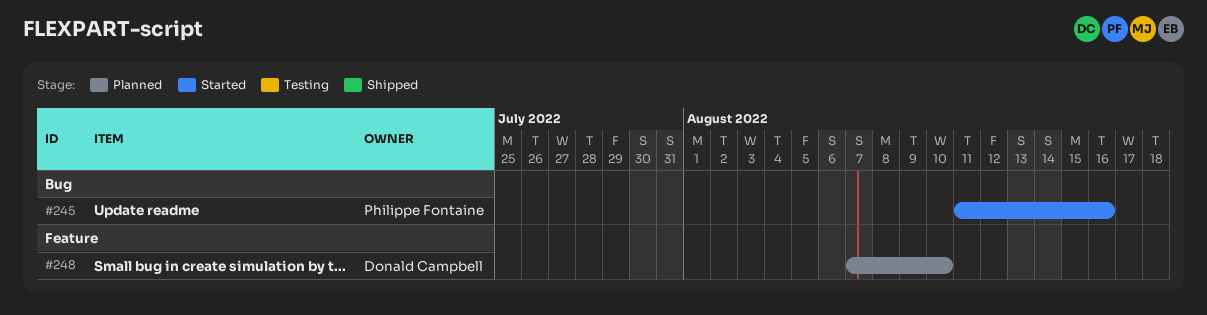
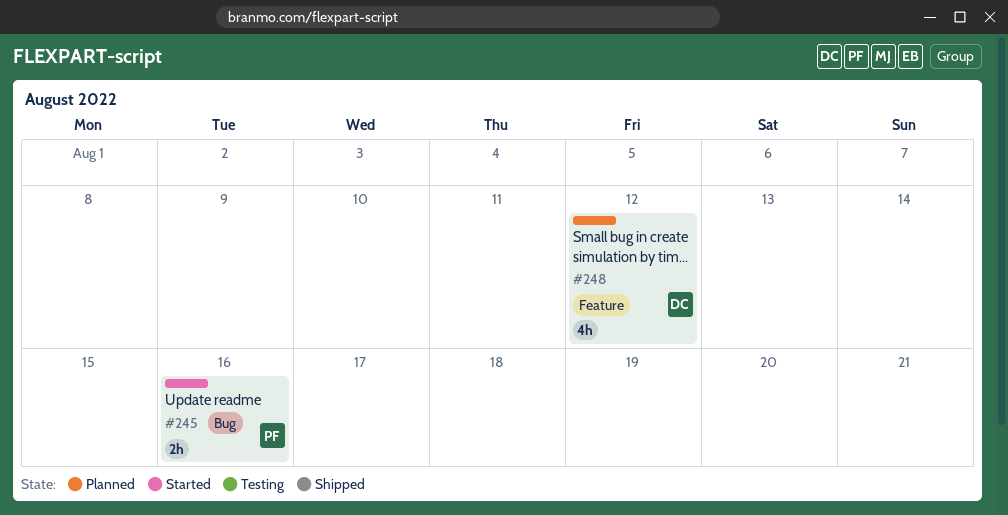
#248, due: Aug 10 -> Aug 12

